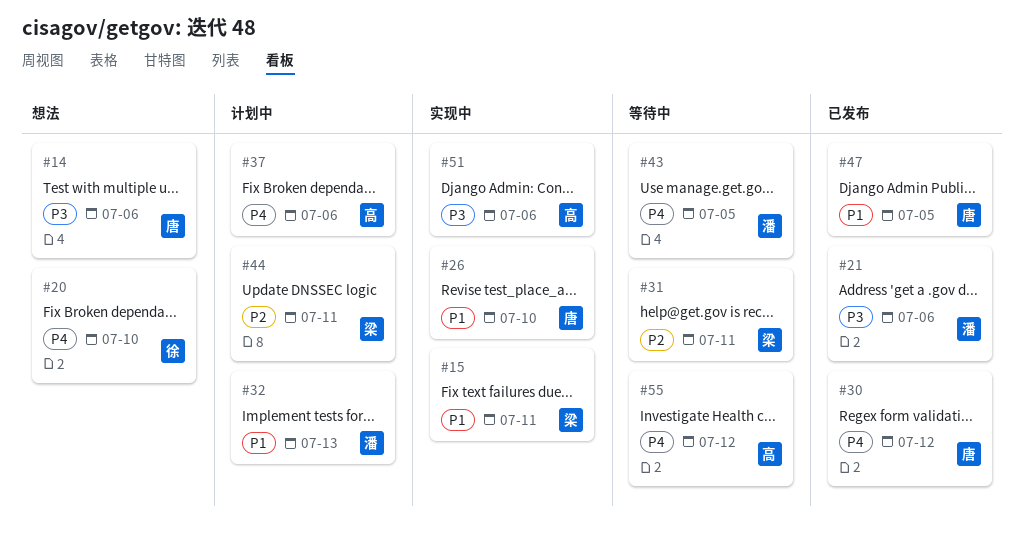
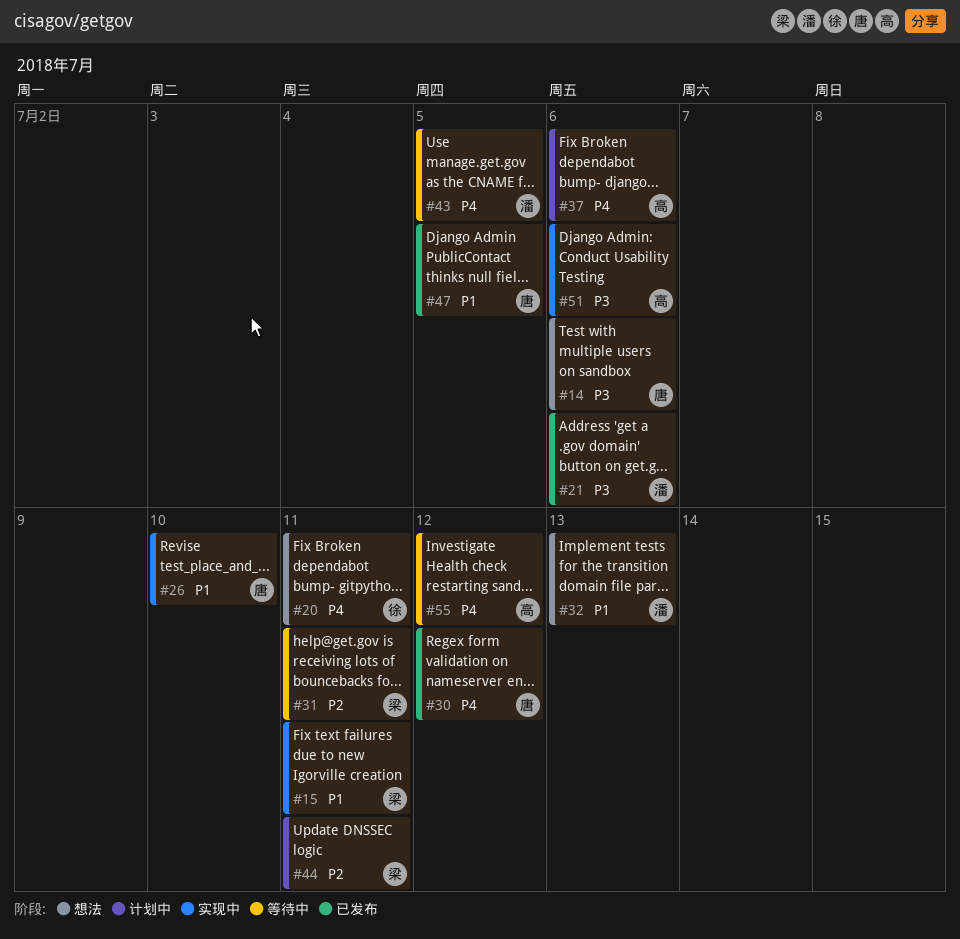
#20, due: Jul 10 -> Jul 11
#32, status: 计划中 -> 想法

